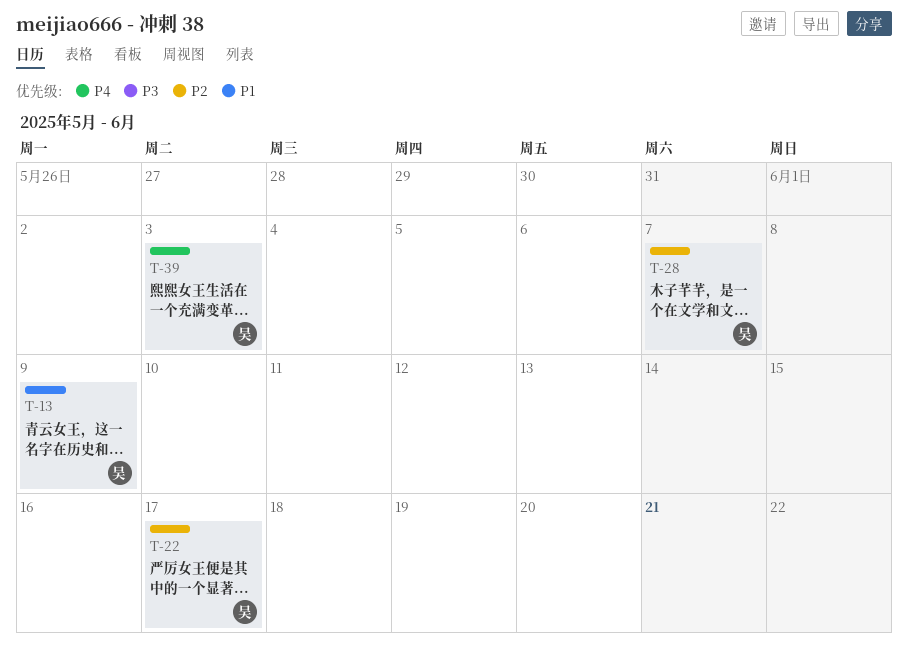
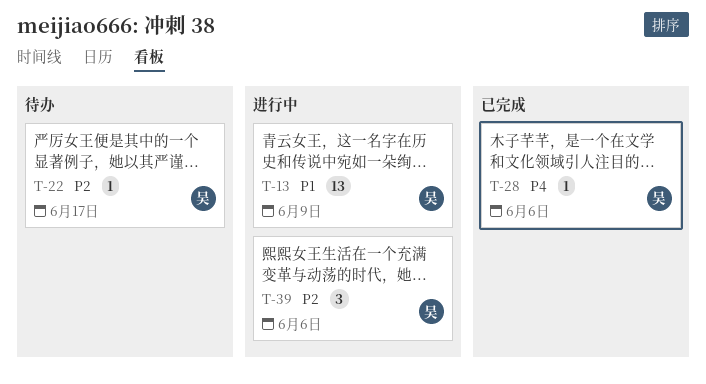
T-28, priority: P2 -> P4
T-28, due: Jun 7 -> Jun 6
T-39, priority: P4 -> P2
T-39, due: Jun 3 -> Jun 6

